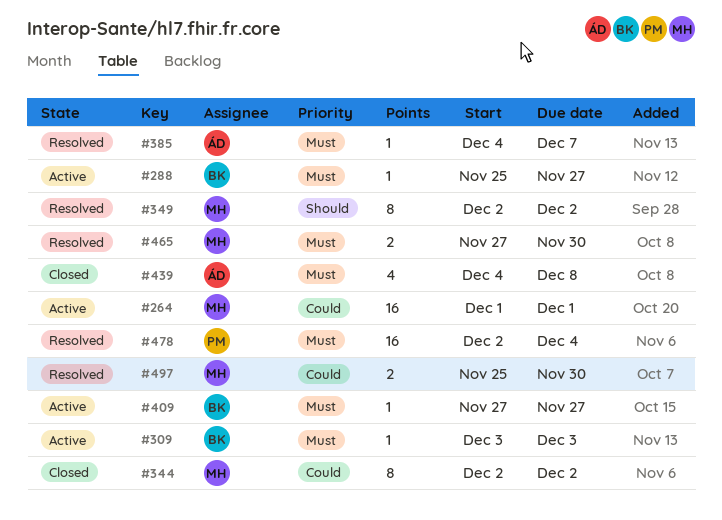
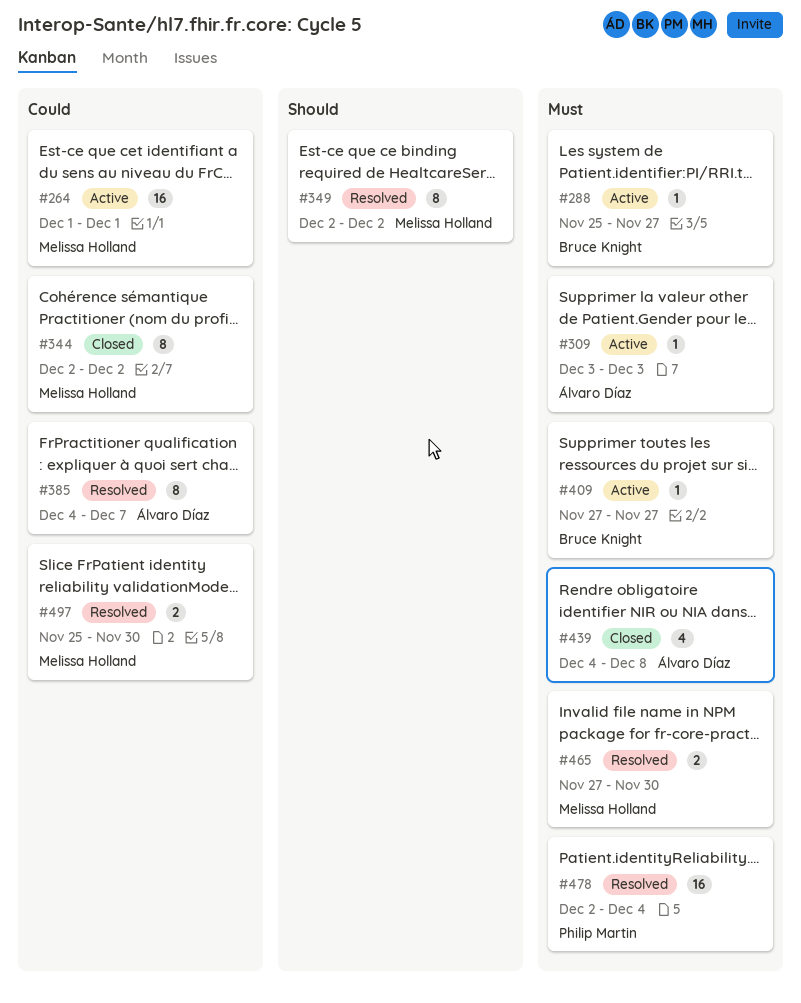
#309, owner: Bruce Knight -> Álvaro Díaz
#385, priority: Must -> Could
#385, estimate: 1 -> 8

